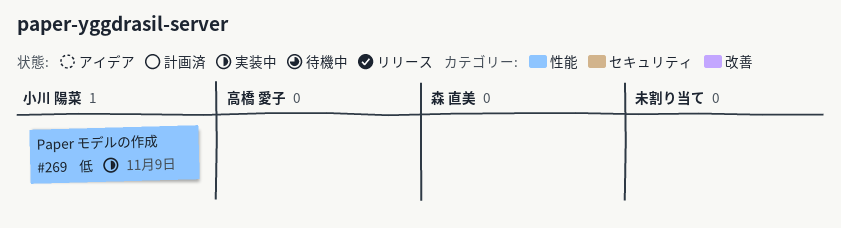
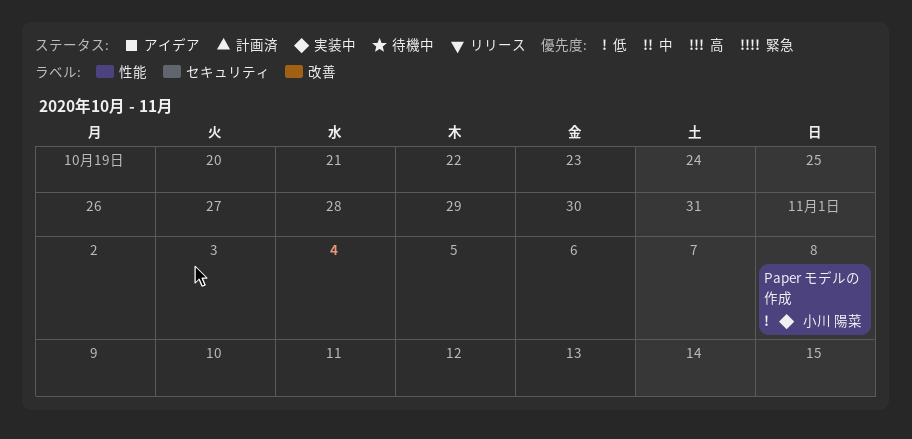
Paper モデルの作成, due: Nov 9 -> Nov 8

